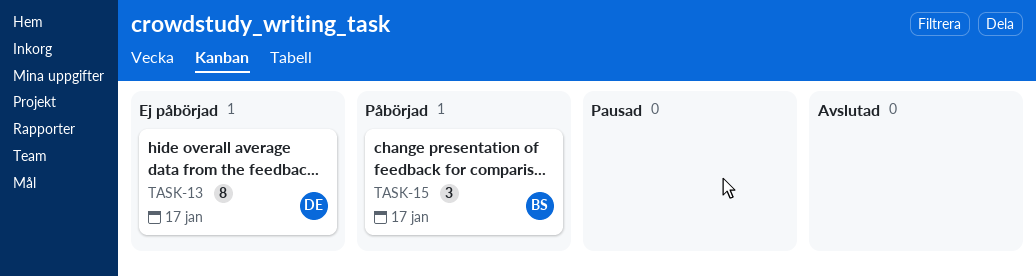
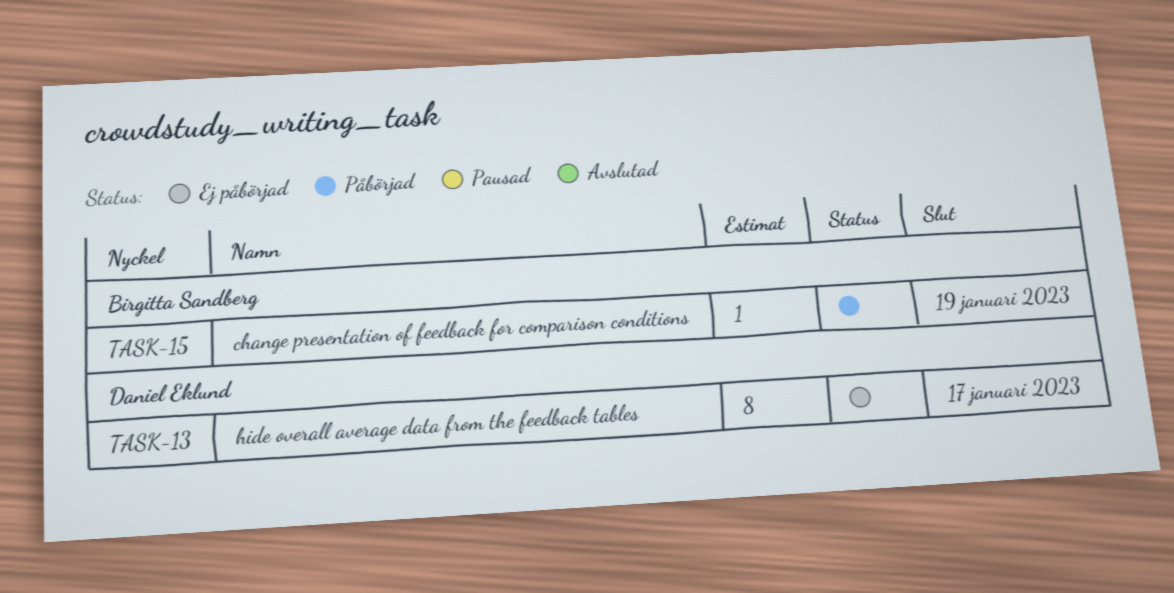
TASK-15, estimate: 3 -> 1
TASK-15, due: Jan 17 -> Jan 19

